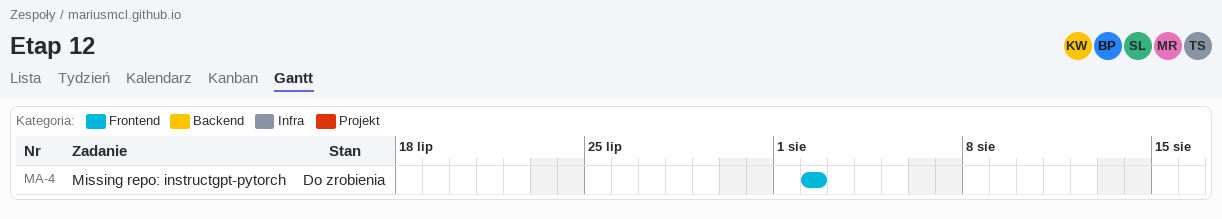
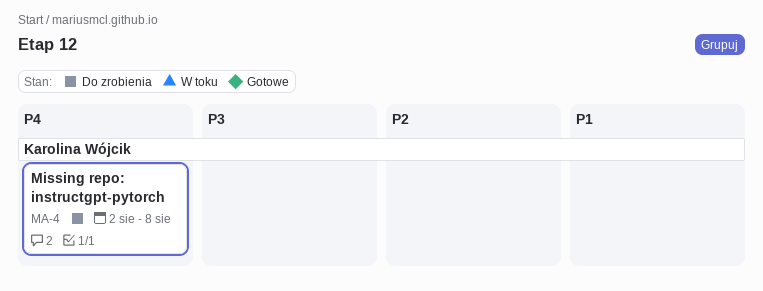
MA-4, due: Aug 2 -> Aug 8

